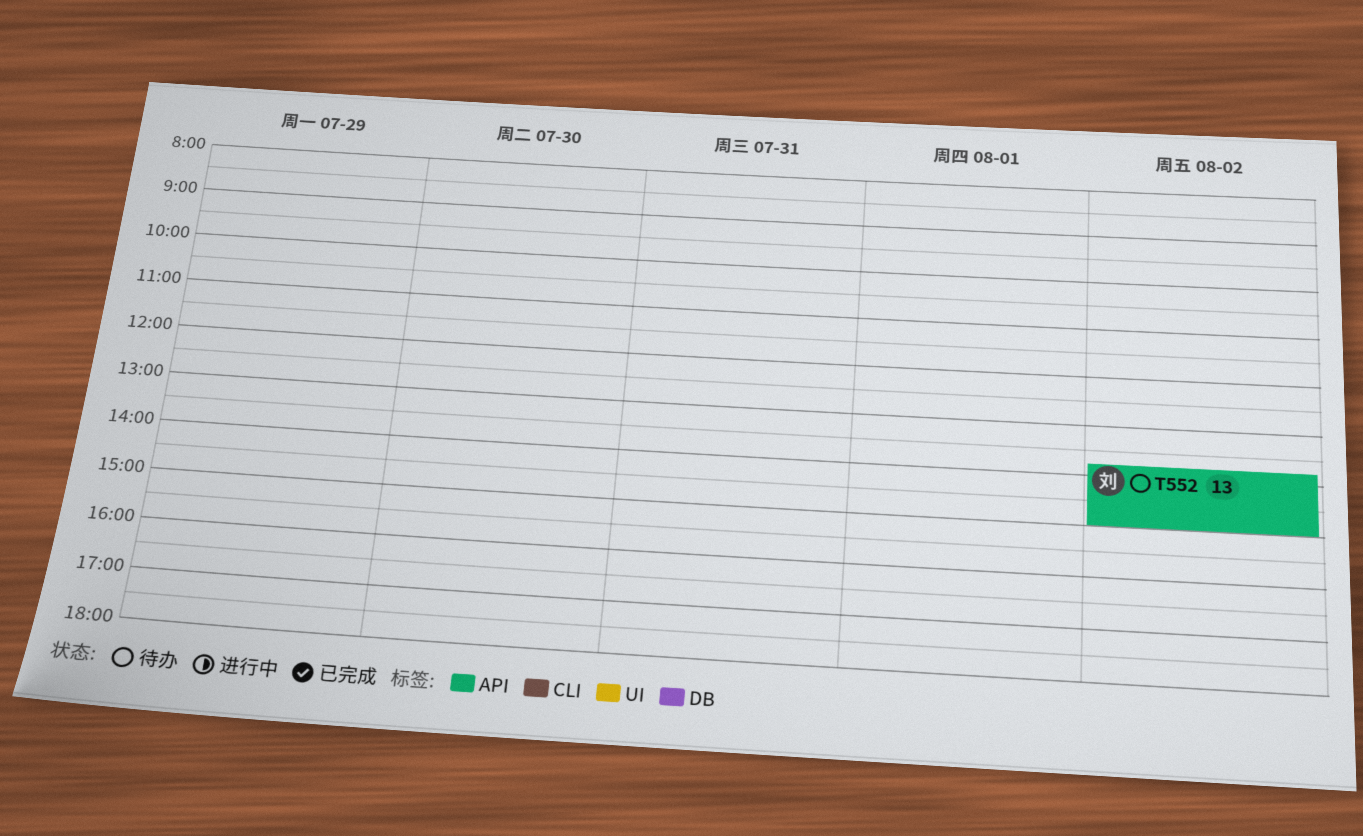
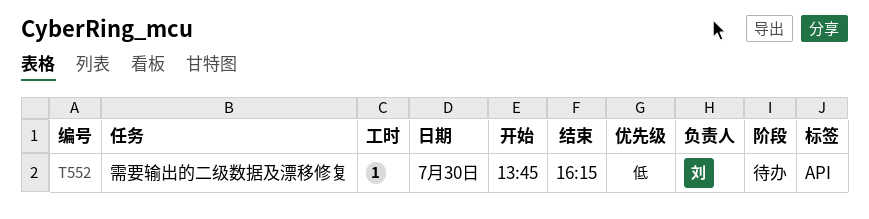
T552, estimate: 13 -> 1
T552, day: Aug 2 -> Jul 30
T552, ends: 15:00 -> 16:15

